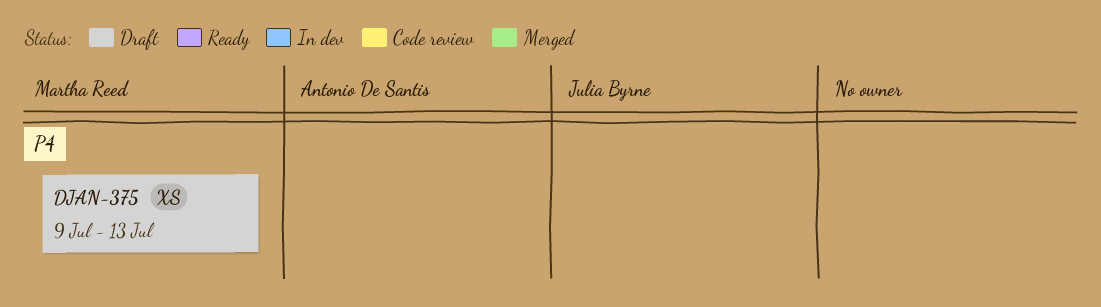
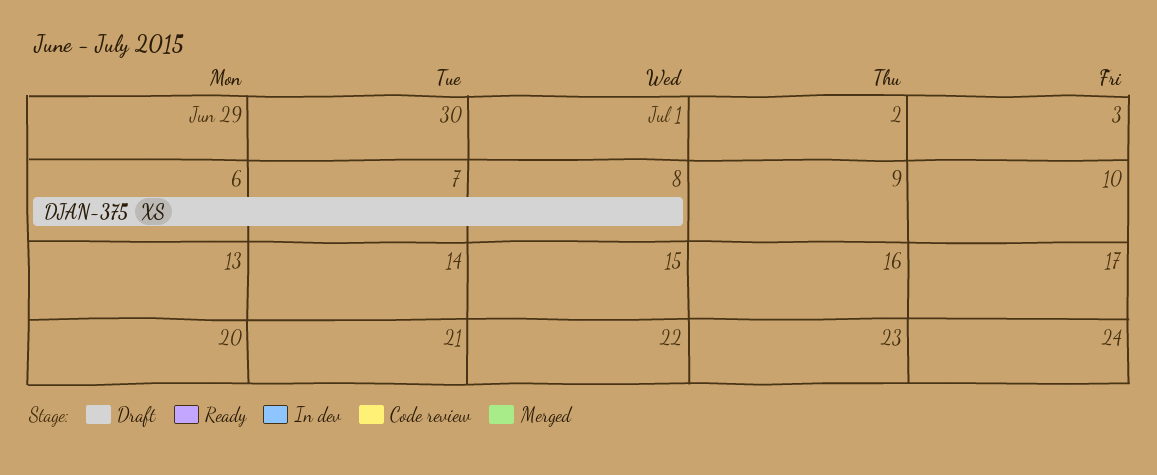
DJAN-375, start: Jul 9 -> Jul 6
DJAN-375, due: Jul 13 -> Jul 8

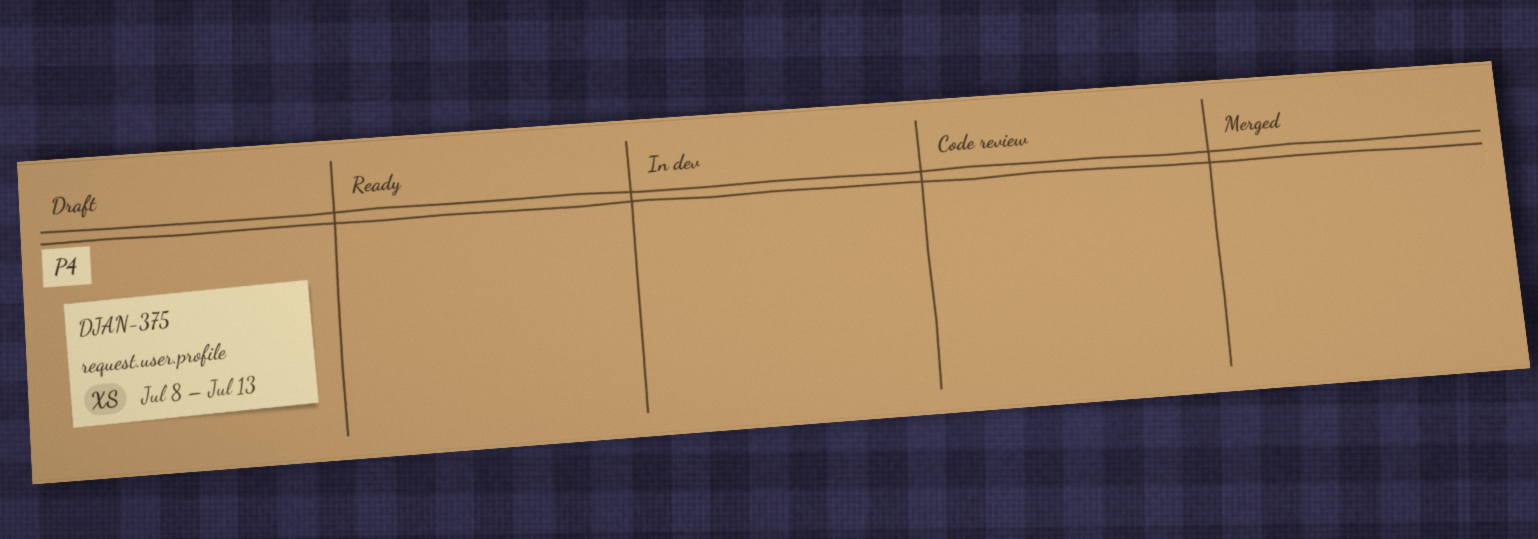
DJAN-375, start: Jul 6 -> Jul 8
DJAN-375, due: Jul 8 -> Jul 13

